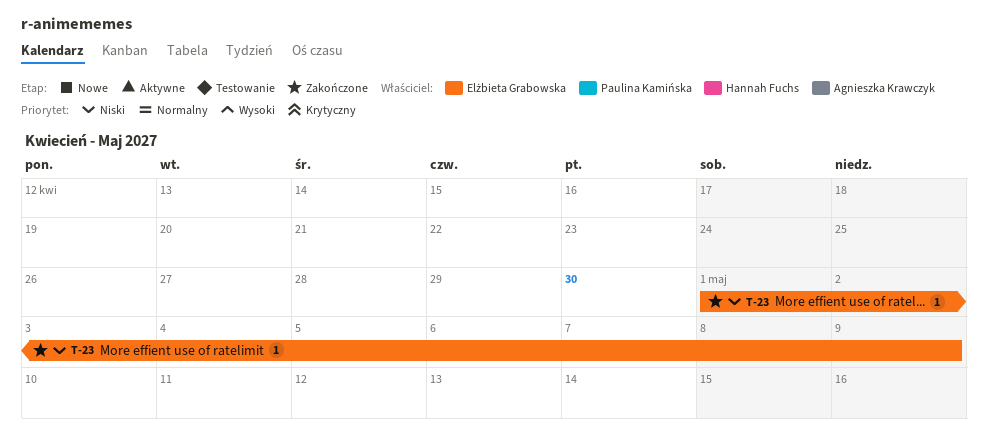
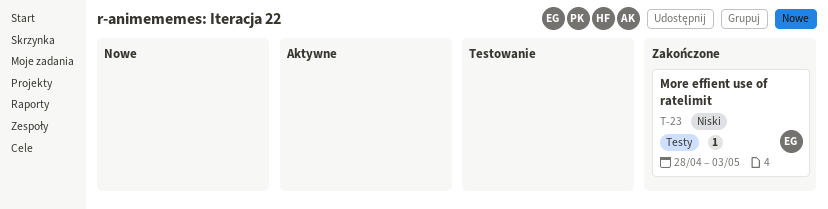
T-23, start: May 1 -> Apr 28
T-23, due: May 9 -> May 3

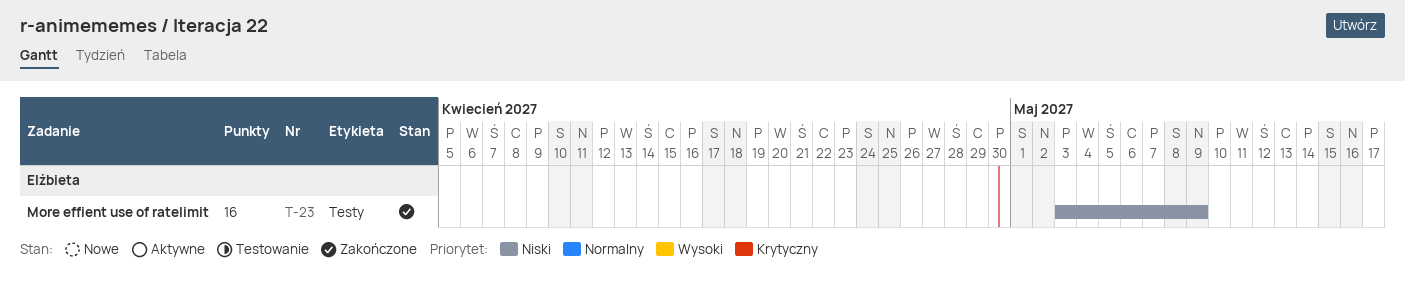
T-23, estimate: 1 -> 16
T-23, start: Apr 28 -> May 3
T-23, due: May 3 -> May 9

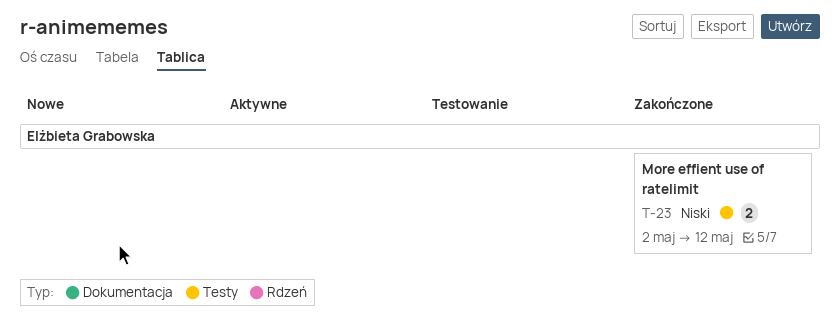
T-23, estimate: 16 -> 2
T-23, start: May 3 -> May 2
T-23, due: May 9 -> May 12

